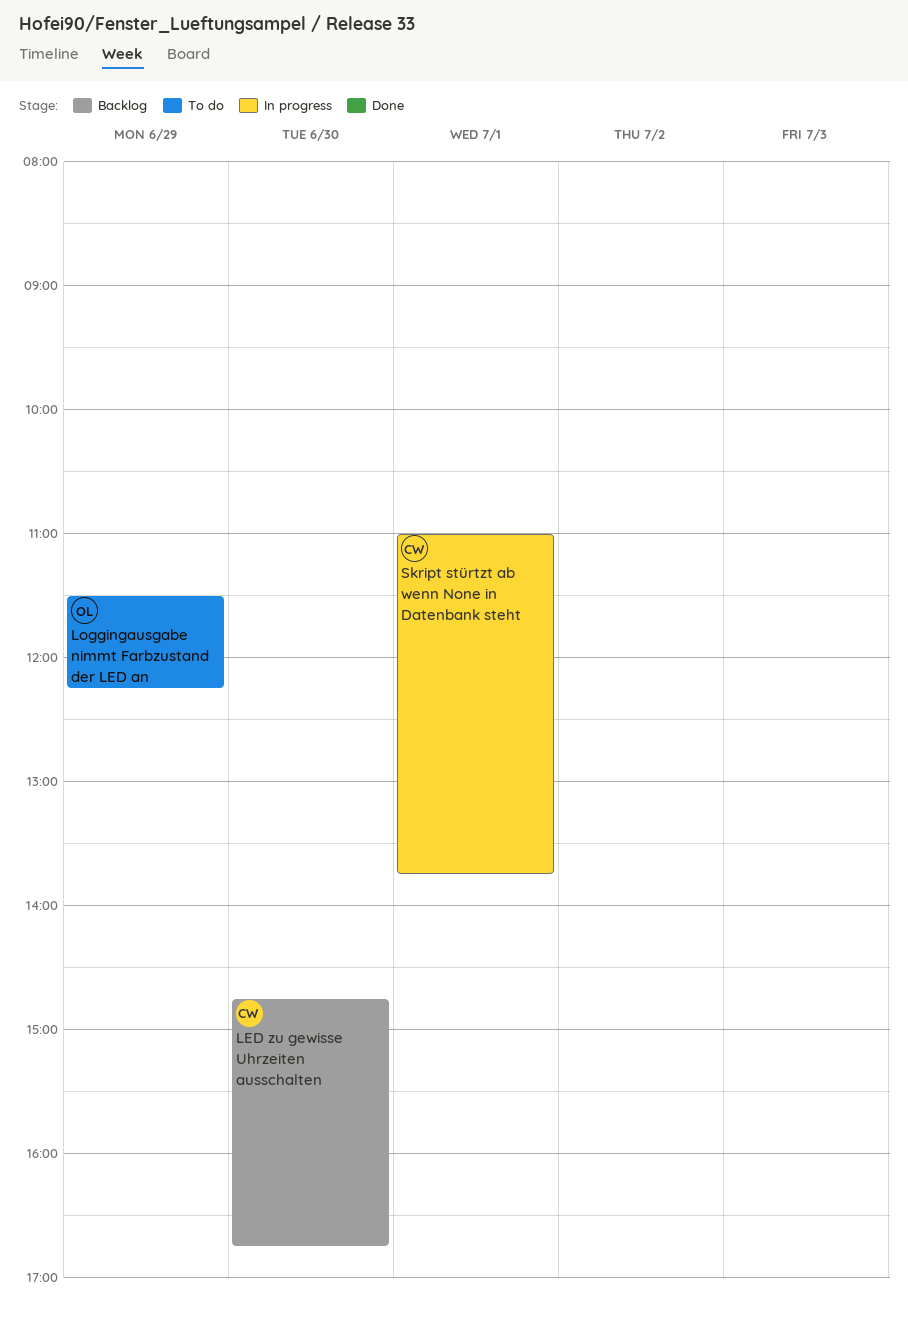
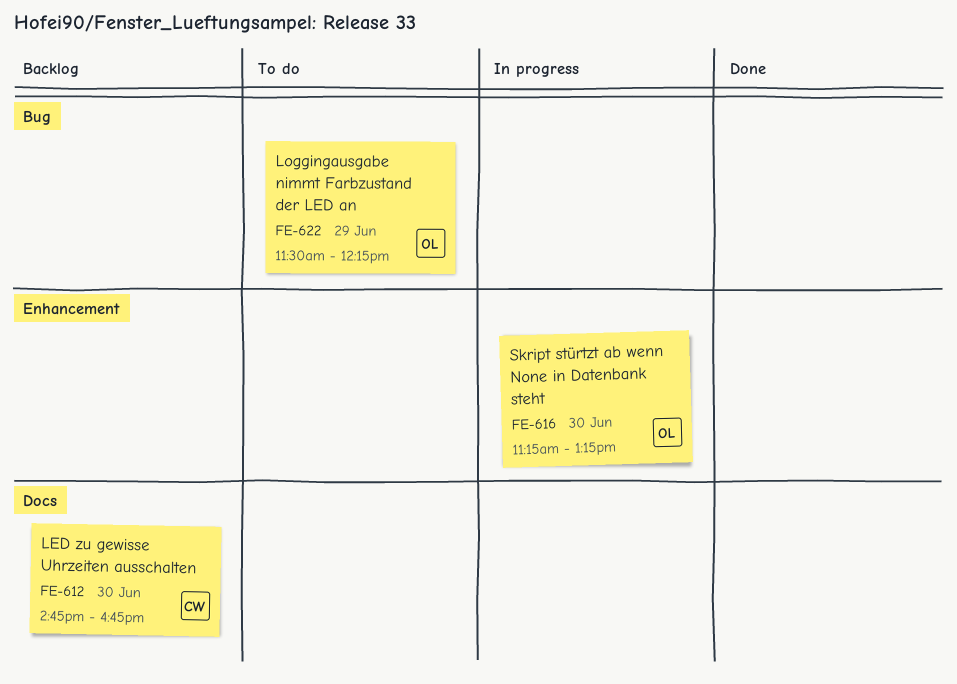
Skript stürtzt ab wenn None in Datenbank steht, owner: CW -> OL
Skript stürtzt ab wenn None in Datenbank steht, day: Jul 1 -> Jun 30
Skript stürtzt ab wenn None in Datenbank steht, begins: 11:00 -> 11:15
Skript stürtzt ab wenn None in Datenbank steht, ends: 13:45 -> 13:15

